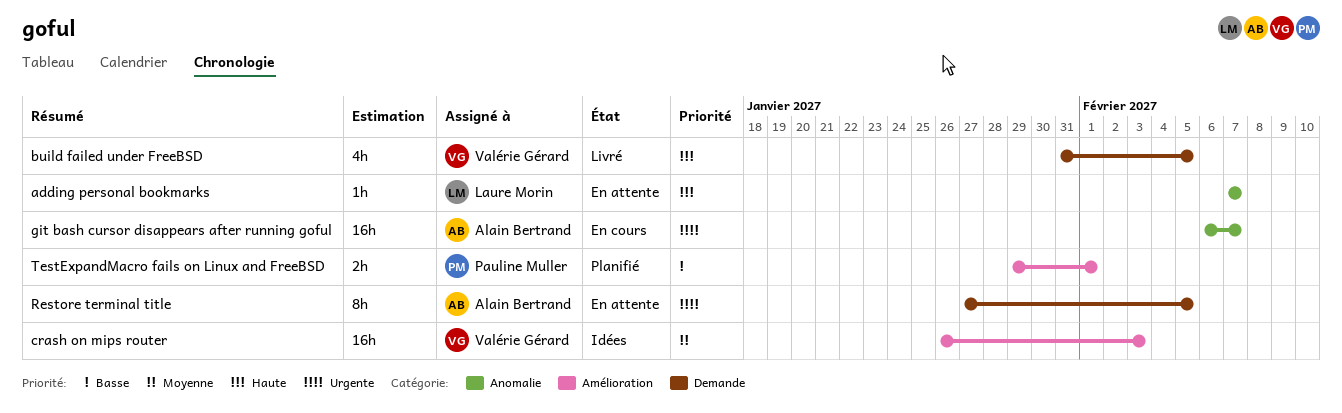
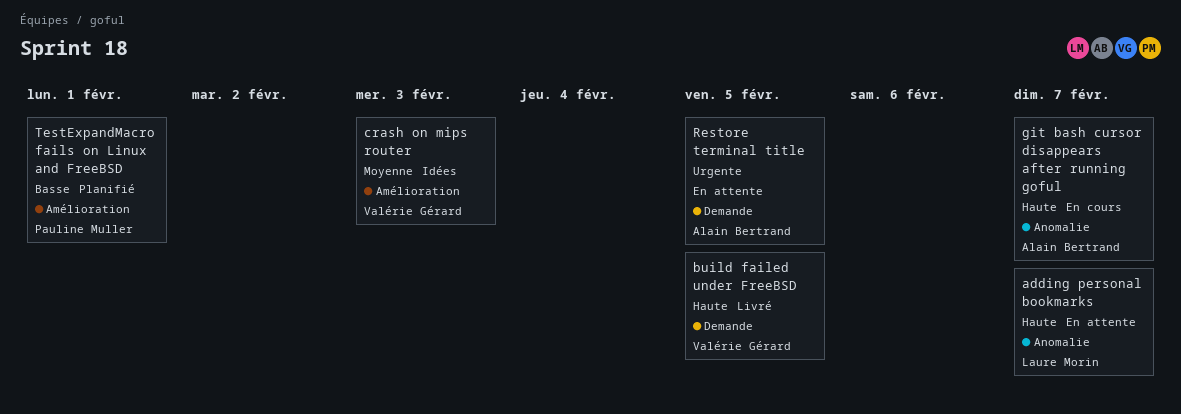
git bash cursor disappears after running goful, priority: Urgente -> Haute

